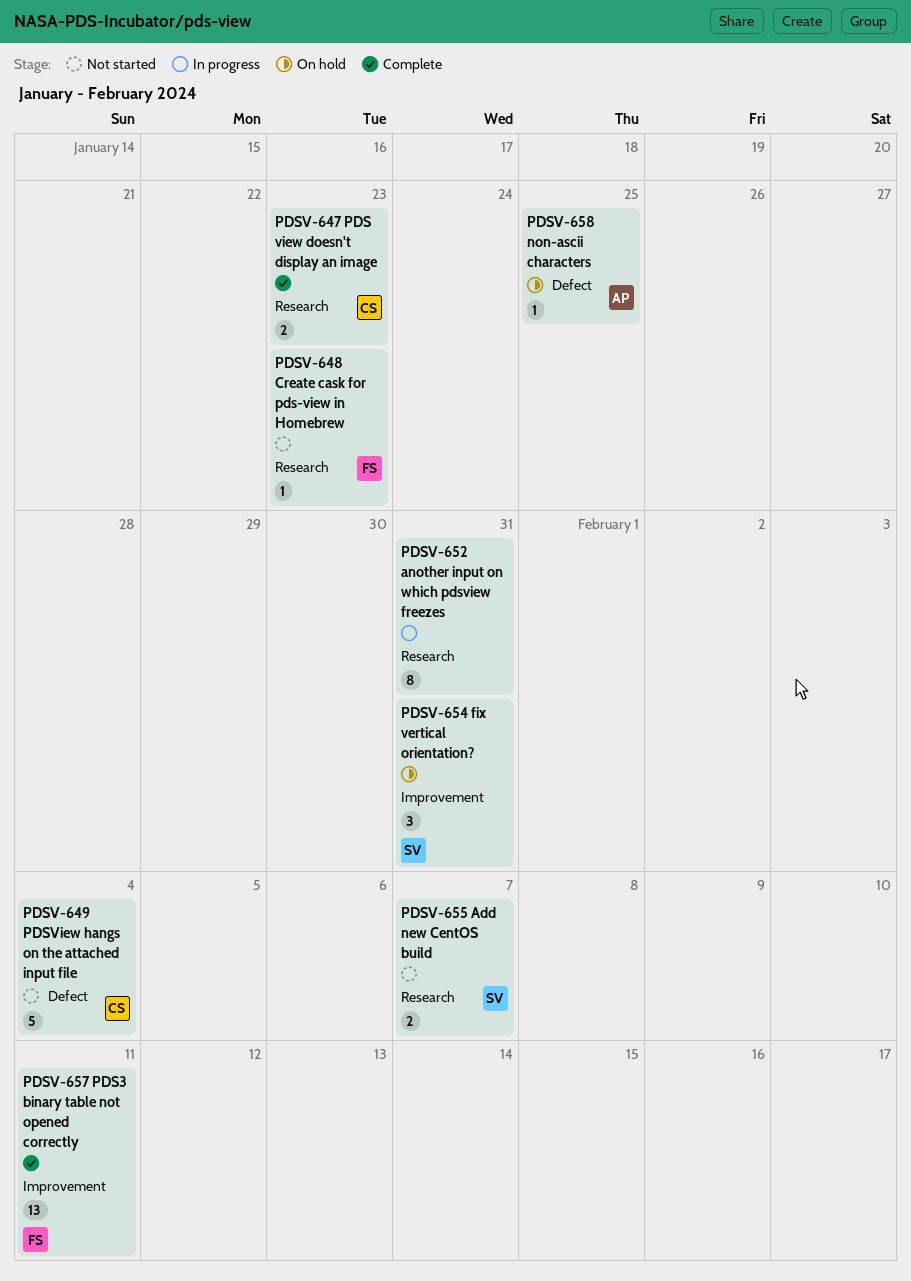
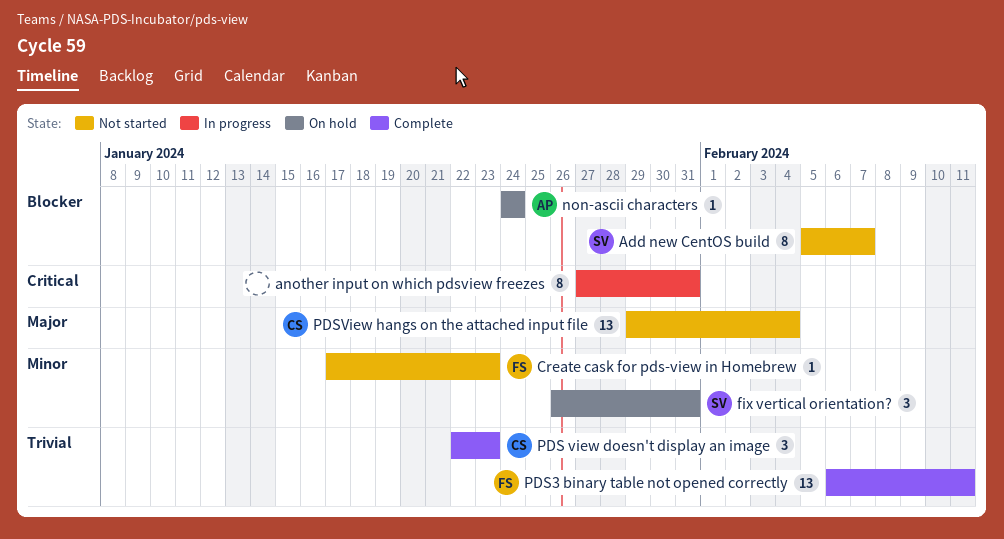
Add new CentOS build, estimate: 2 -> 8
non-ascii characters, due: Jan 25 -> Jan 24
PDS view doesn't display an image, estimate: 2 -> 3
PDSView hangs on the attached input file, estimate: 5 -> 13

